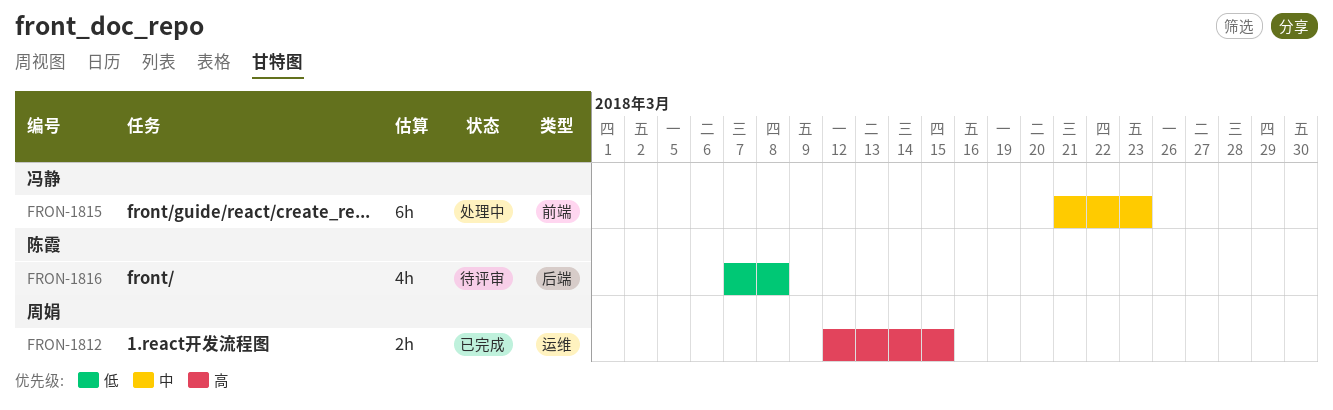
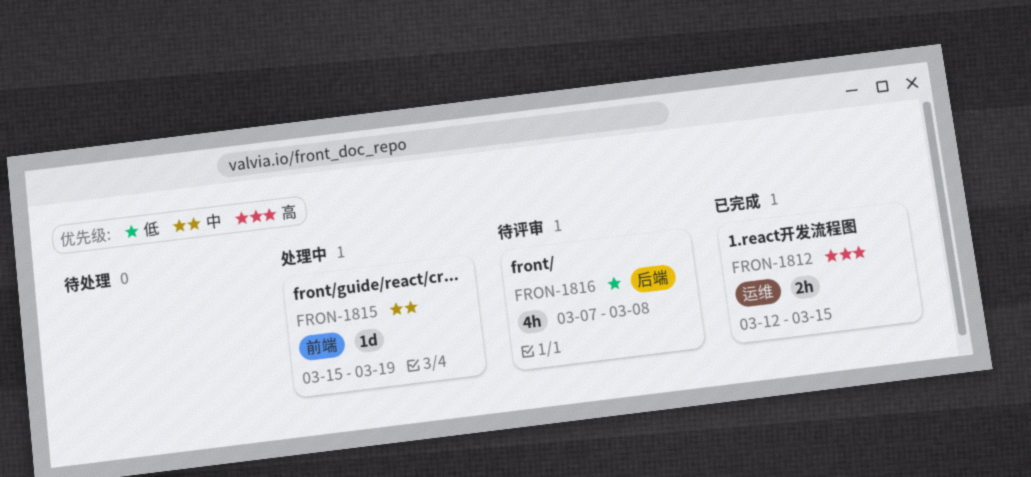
FRON-1815, estimate: 6h -> 1d
FRON-1815, start: Mar 21 -> Mar 15
FRON-1815, due: Mar 23 -> Mar 19

